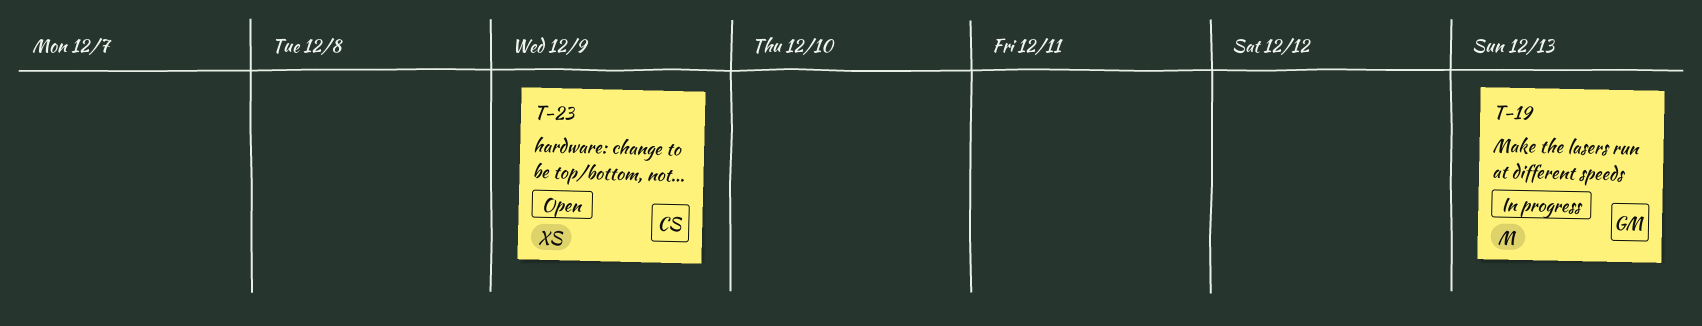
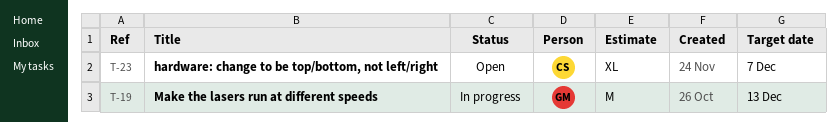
T-23, estimate: XS -> XL
T-23, due: Dec 9 -> Dec 7

